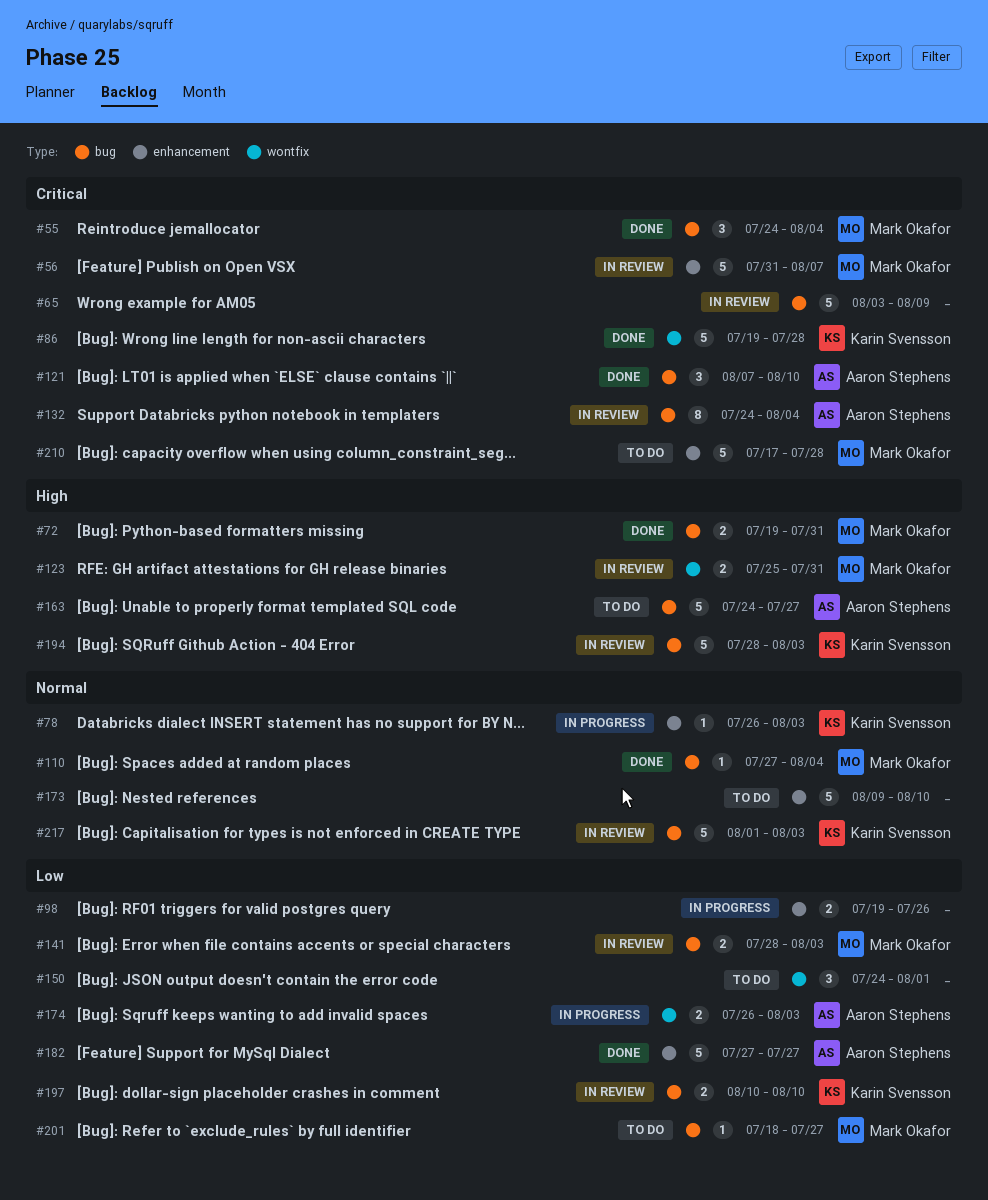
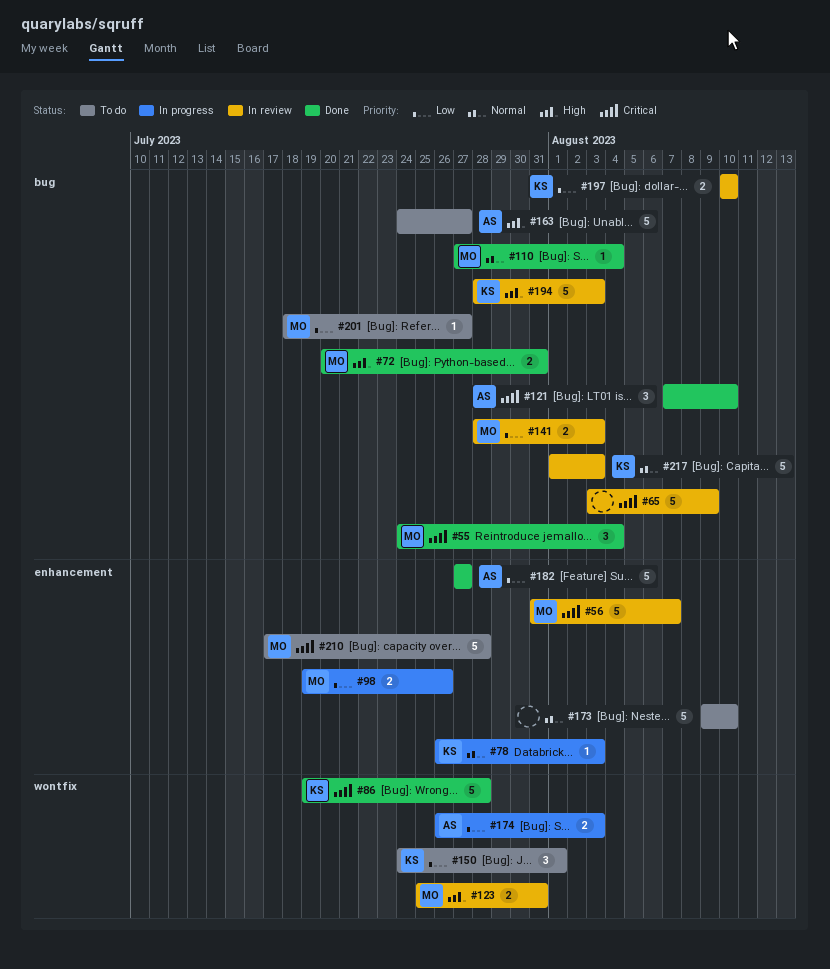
#72, start: Jul 19 -> Jul 20
#98, owner: none -> Mark Okafor
#132: present -> none
#150, owner: none -> Karin Svensson

